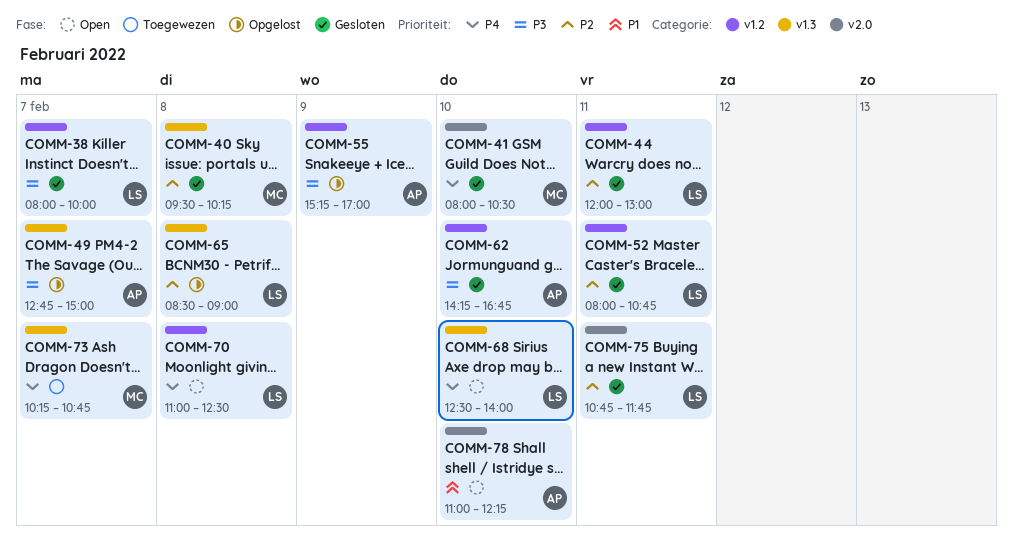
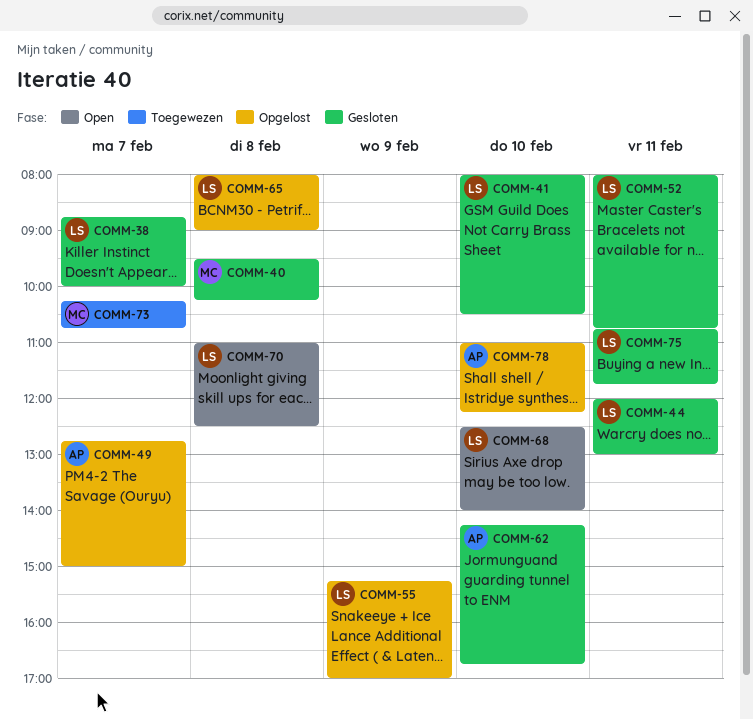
COMM-38, begins: 08:00 -> 08:45
COMM-41, owner: MC -> LS
COMM-55, owner: AP -> LS
COMM-65, begins: 08:30 -> 08:00
COMM-78, status: Open -> Opgelost

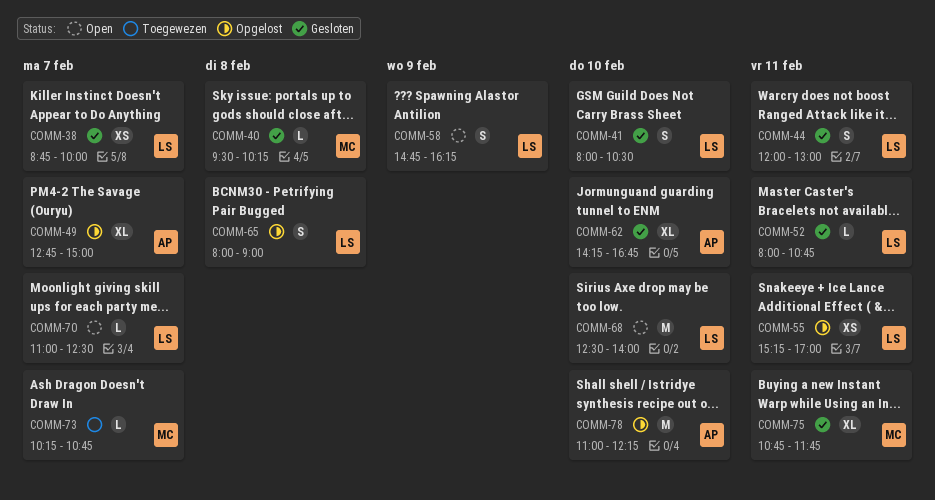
COMM-55, day: Feb 9 -> Feb 11
COMM-58: none -> present
COMM-70, day: Feb 8 -> Feb 7
COMM-75, owner: LS -> MC

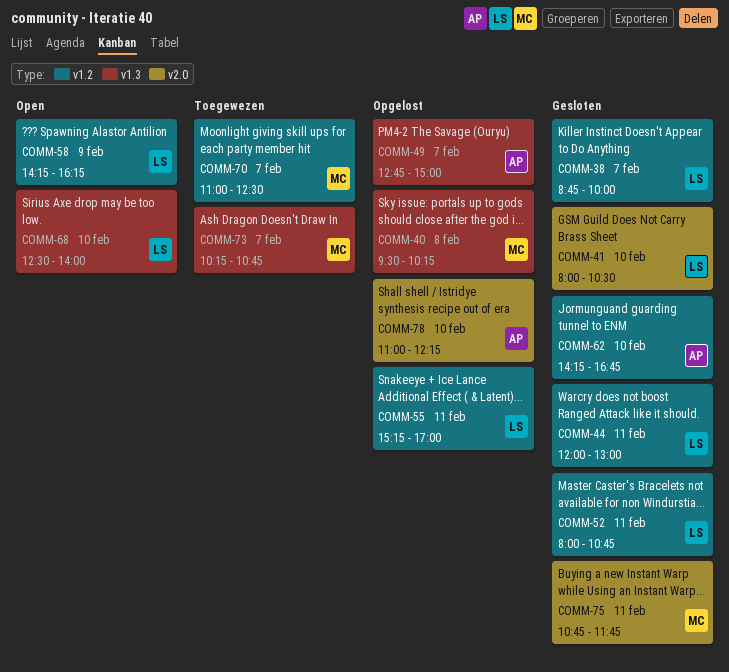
COMM-40, status: Gesloten -> Opgelost
COMM-58, begins: 14:45 -> 14:15
COMM-65: present -> none
COMM-70, status: Open -> Toegewezen
COMM-70, owner: LS -> MC

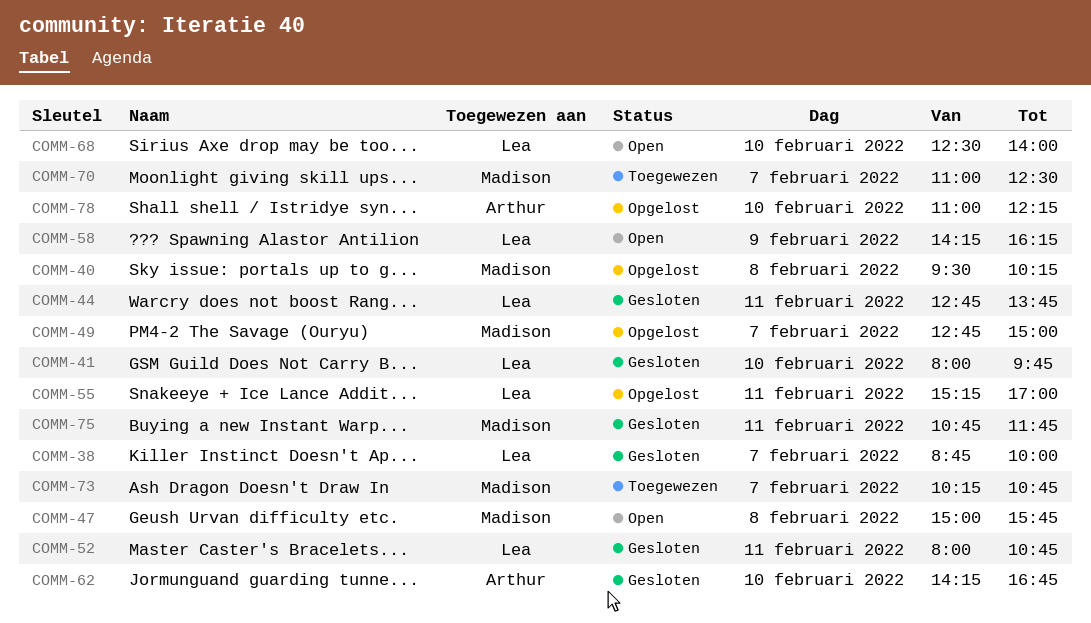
COMM-41, ends: 10:30 -> 09:45
COMM-44, begins: 12:00 -> 12:45
COMM-44, ends: 13:00 -> 13:45
COMM-47: none -> present
COMM-49, owner: Arthur -> Madison

